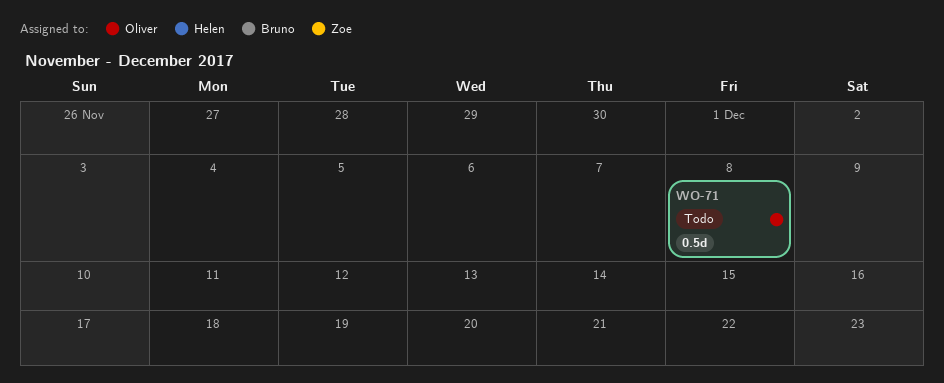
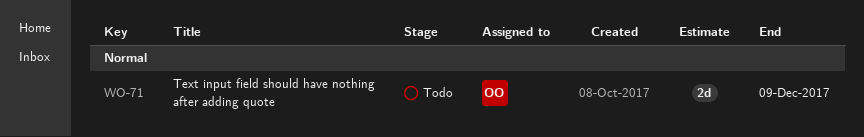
WO-71, estimate: 0.5d -> 2d
WO-71, due: Dec 8 -> Dec 9

